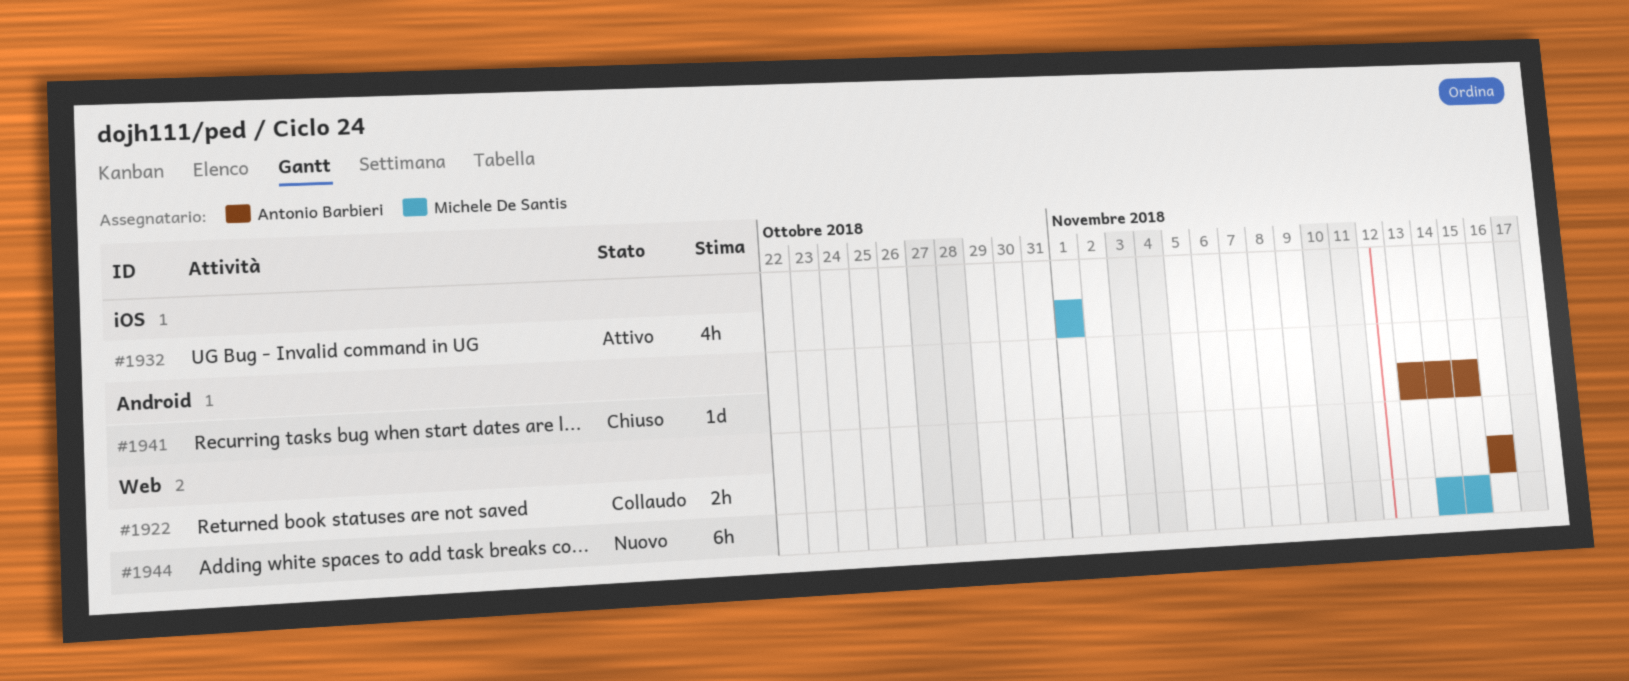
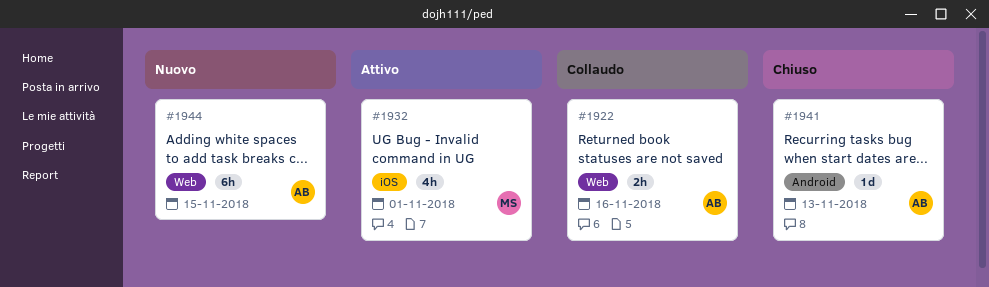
#1941, due: Nov 15 -> Nov 13
#1944, owner: Michele De Santis -> Antonio Barbieri

